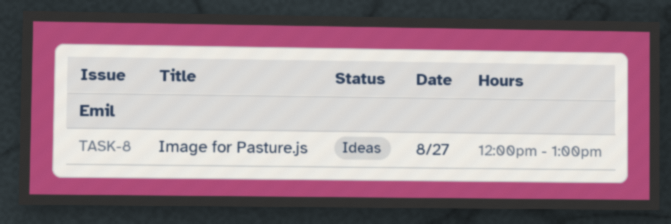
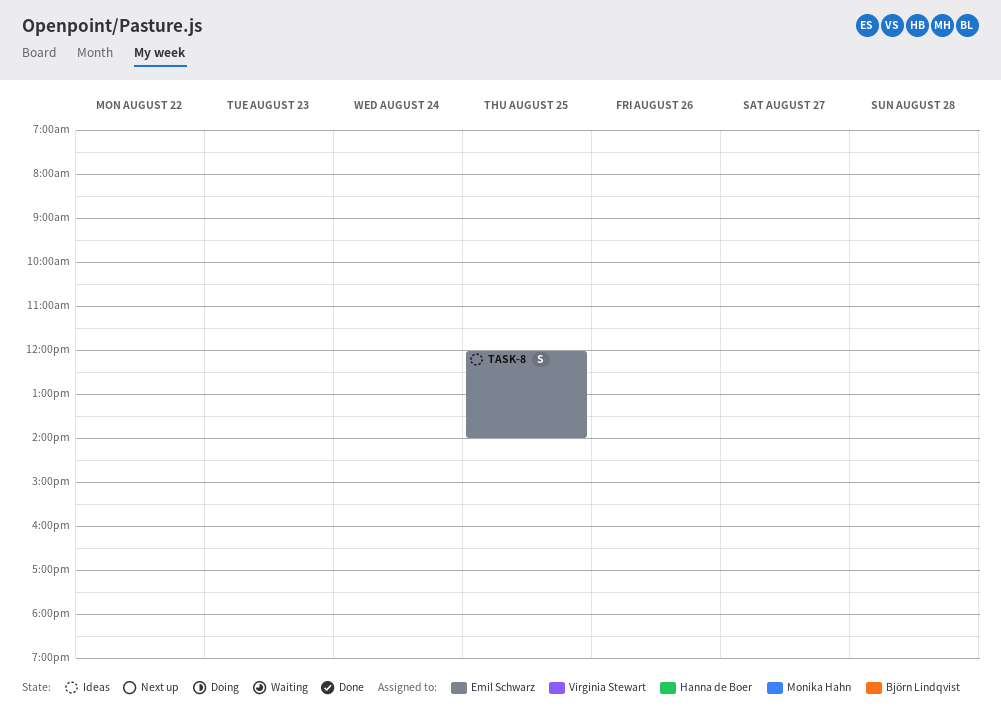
TASK-8, day: Aug 27 -> Aug 25
TASK-8, ends: 13:00 -> 14:00

